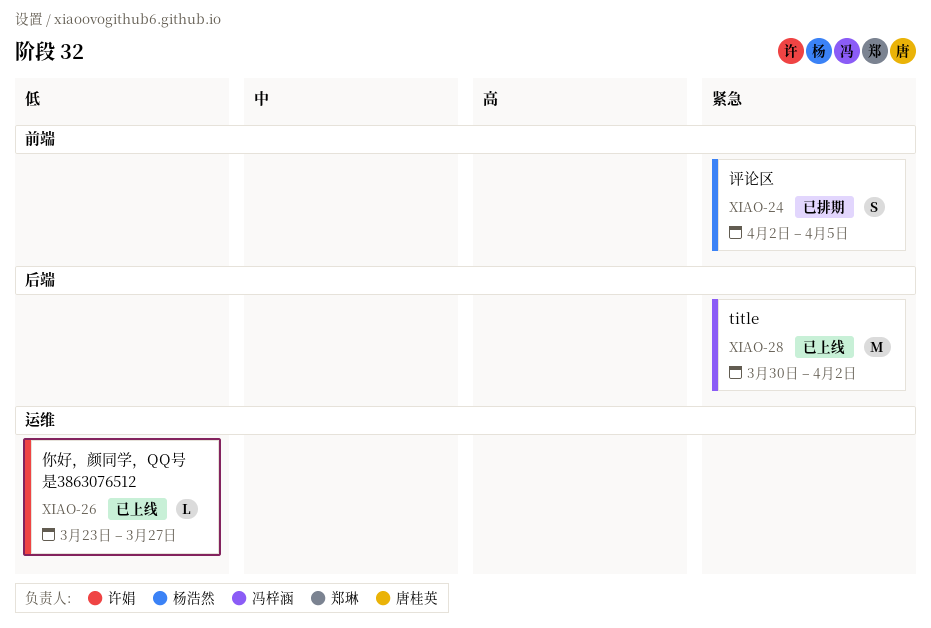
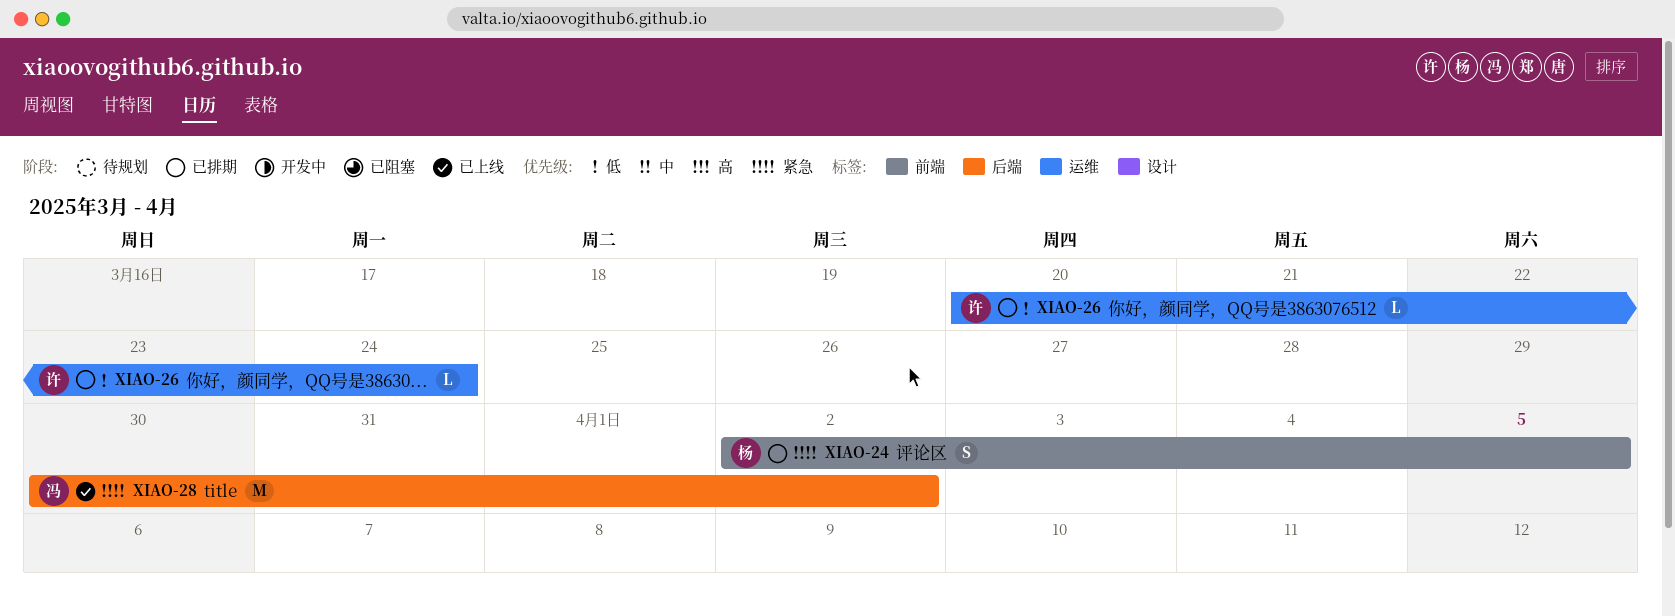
XIAO-26, status: 已上线 -> 已排期
XIAO-26, start: Mar 23 -> Mar 20
XIAO-26, due: Mar 27 -> Mar 24

